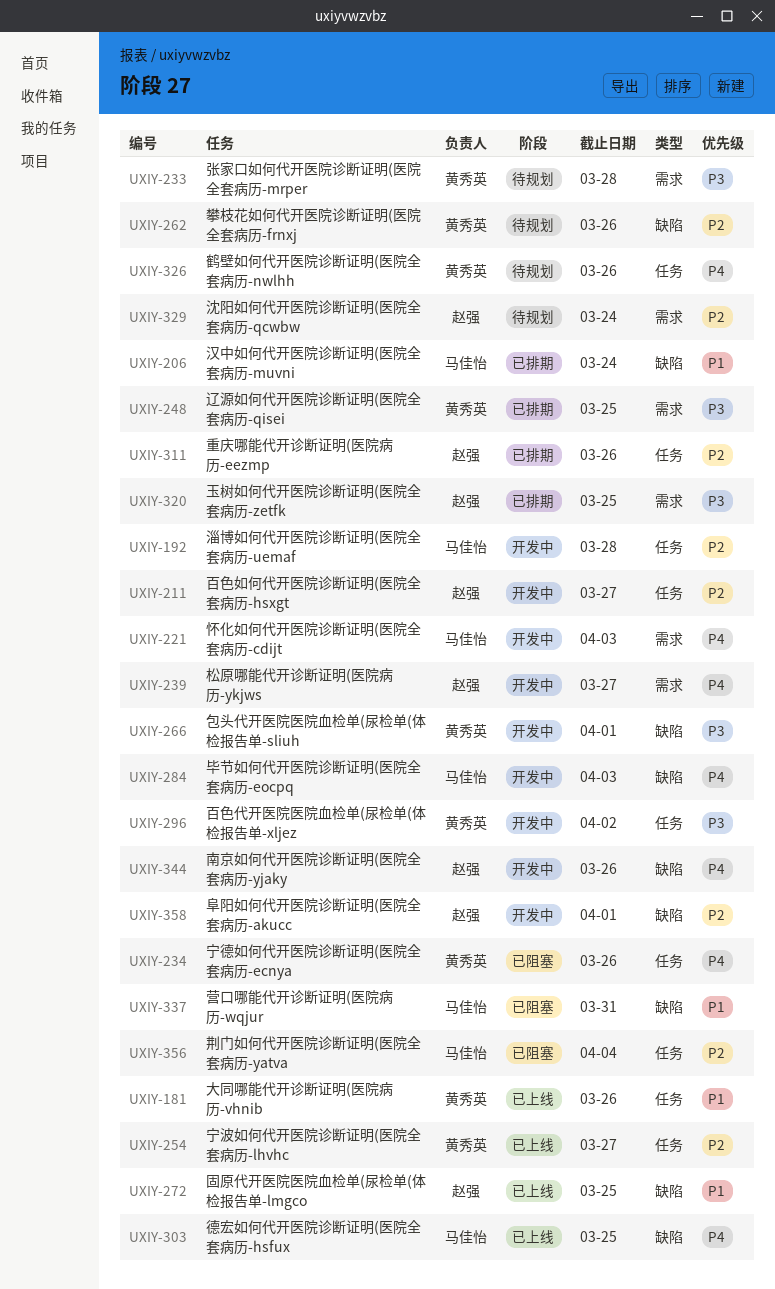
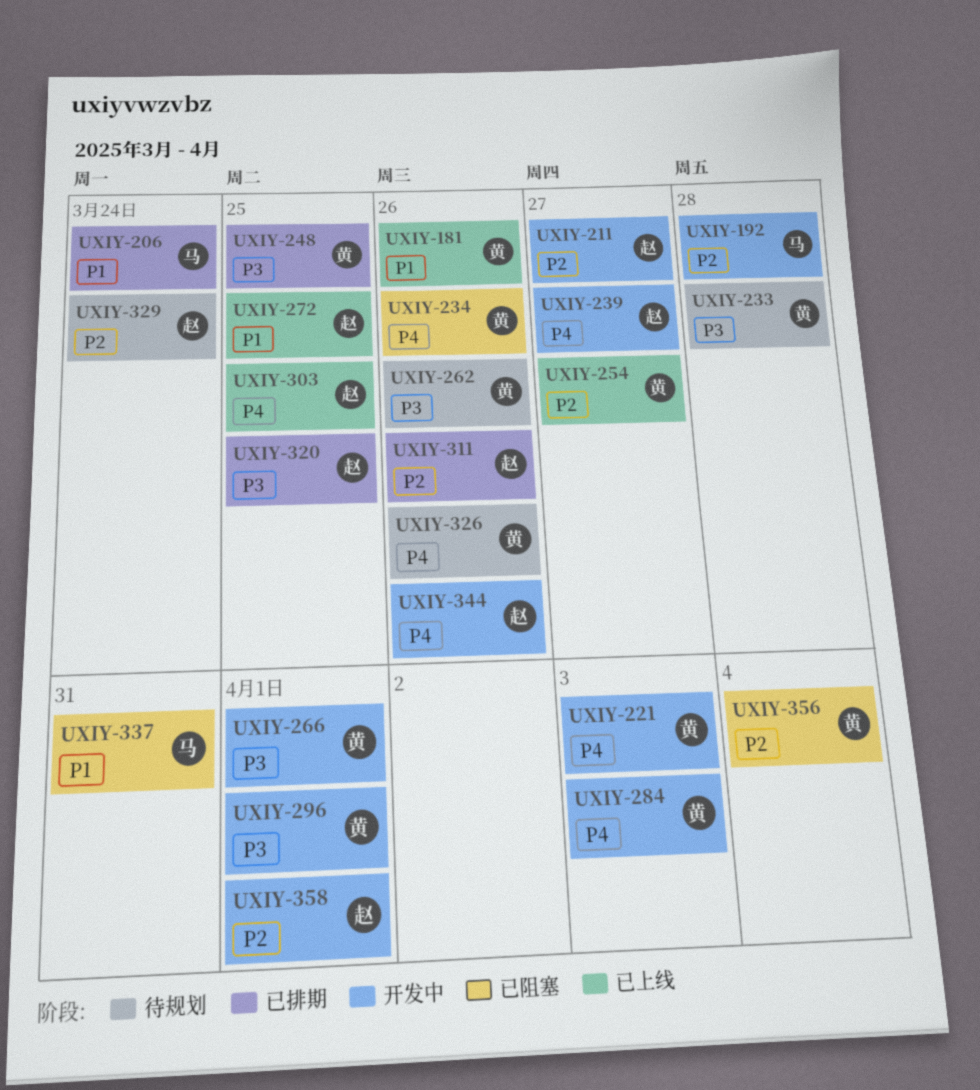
UXIY-221, owner: 马佳怡 -> 黄秀英
UXIY-262, priority: P2 -> P3
UXIY-284, owner: 马佳怡 -> 黄秀英
UXIY-296, due: Apr 2 -> Apr 1
UXIY-303, owner: 马佳怡 -> 赵强
UXIY-356, owner: 马佳怡 -> 黄秀英

